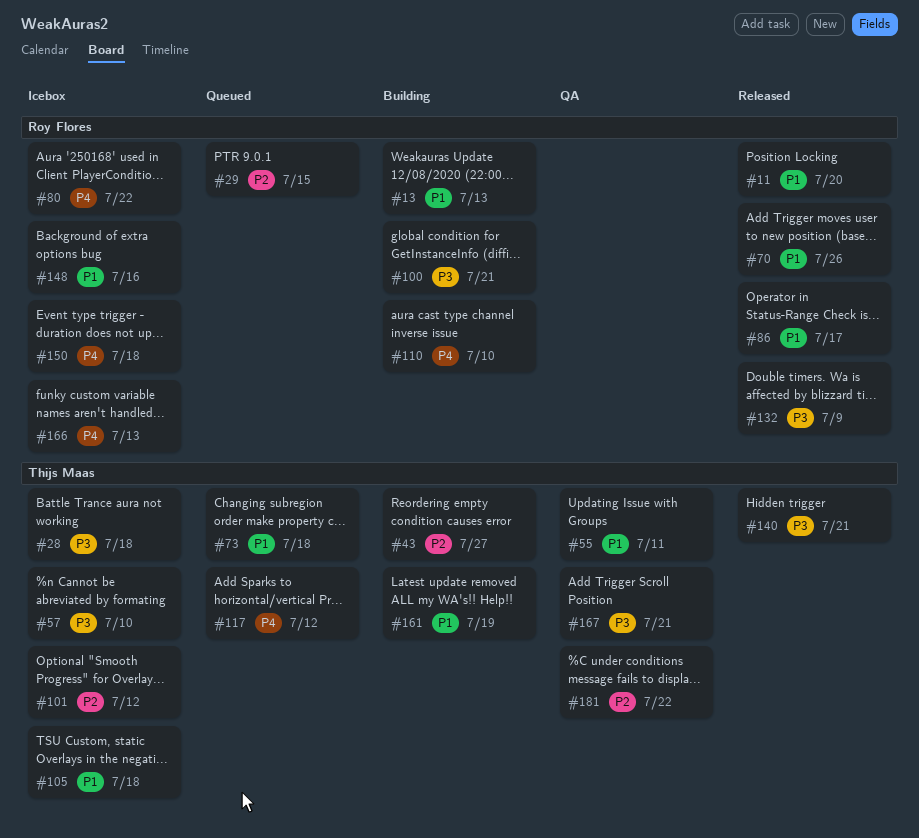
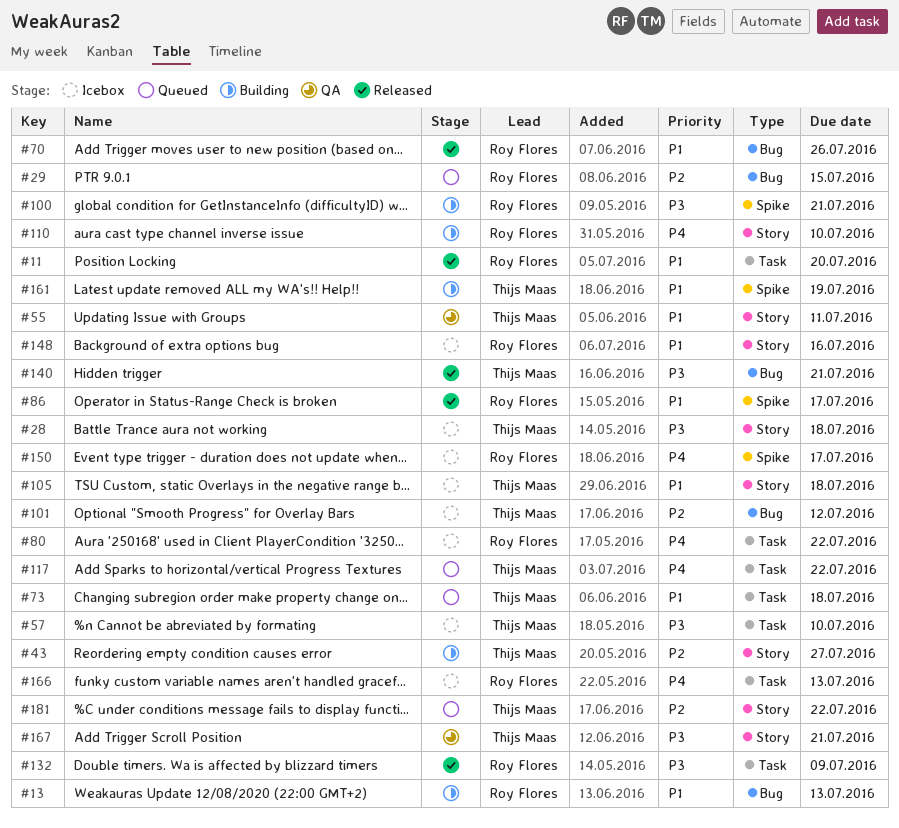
#117, due: Jul 12 -> Jul 22
#150, due: Jul 18 -> Jul 17
#181, status: QA -> Queued

